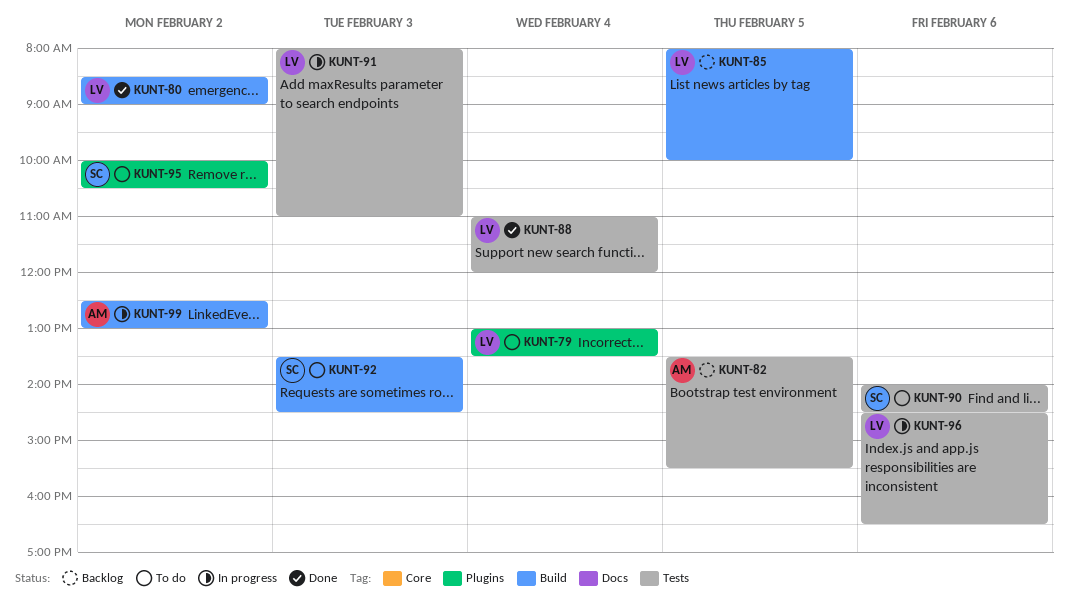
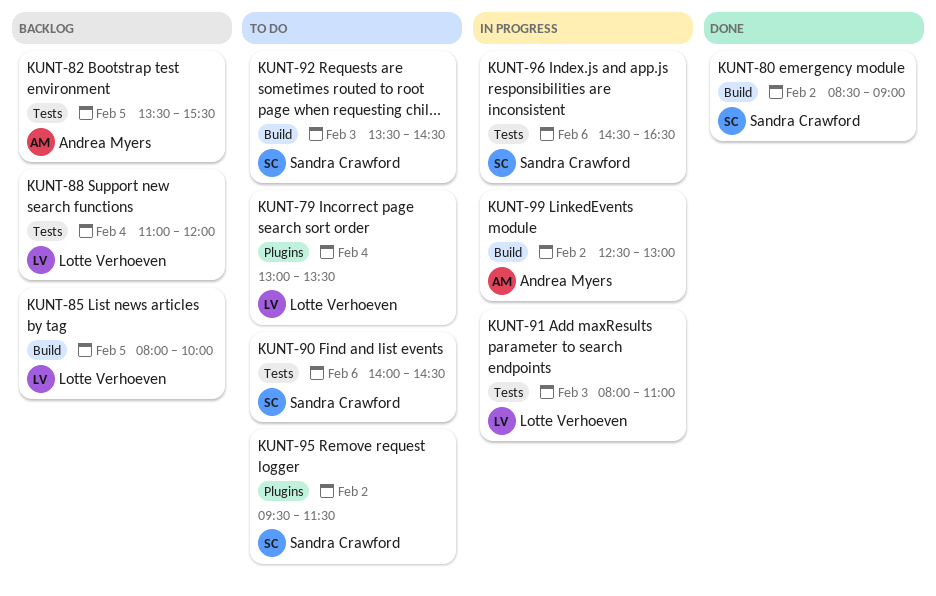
KUNT-80, owner: Lotte Verhoeven -> Sandra Crawford
KUNT-88, status: Done -> Backlog
KUNT-95, begins: 10:00 -> 09:30
KUNT-95, ends: 10:30 -> 11:30
KUNT-96, owner: Lotte Verhoeven -> Sandra Crawford

